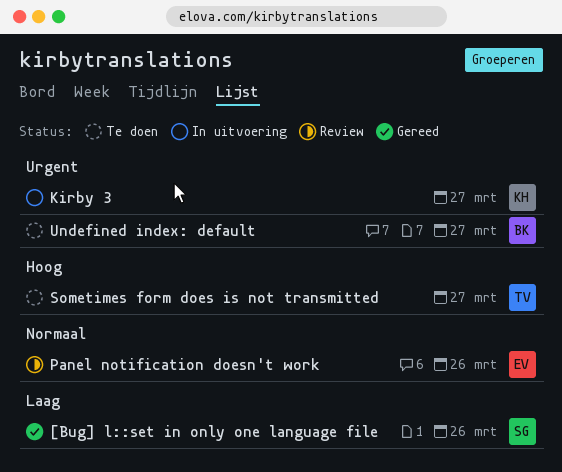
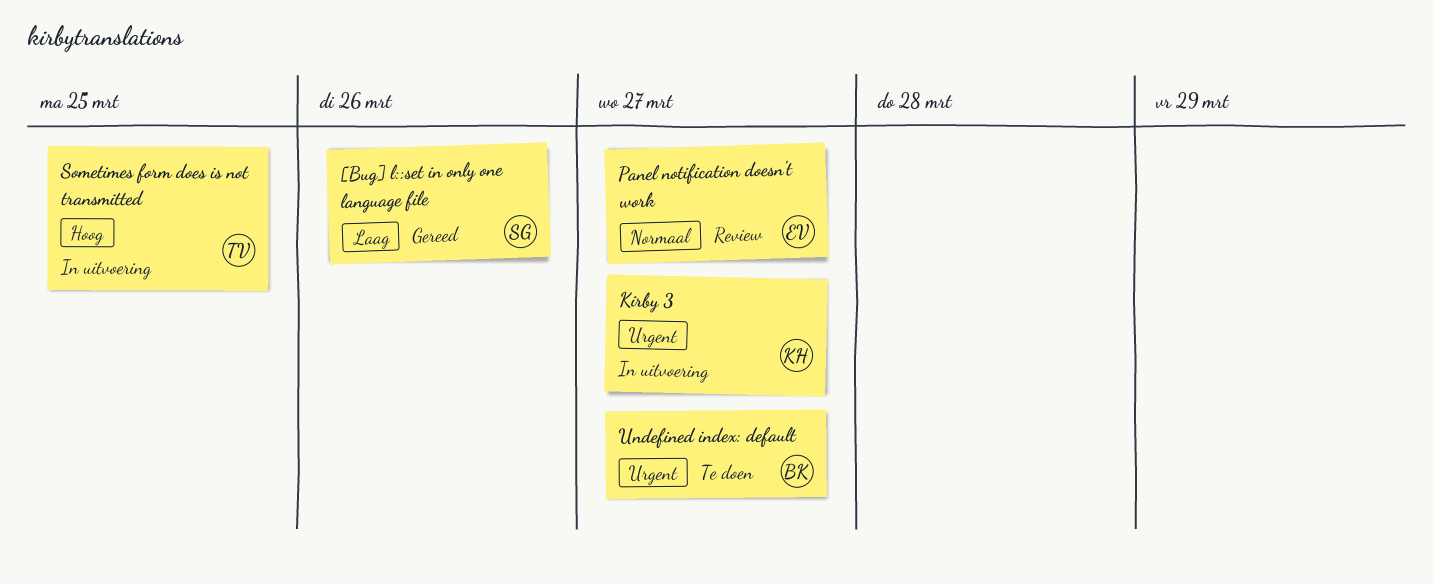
Panel notification doesn't work, due: Mar 26 -> Mar 27
Sometimes form does is not transmitted, status: Te doen -> In uitvoering
Sometimes form does is not transmitted, due: Mar 27 -> Mar 25

